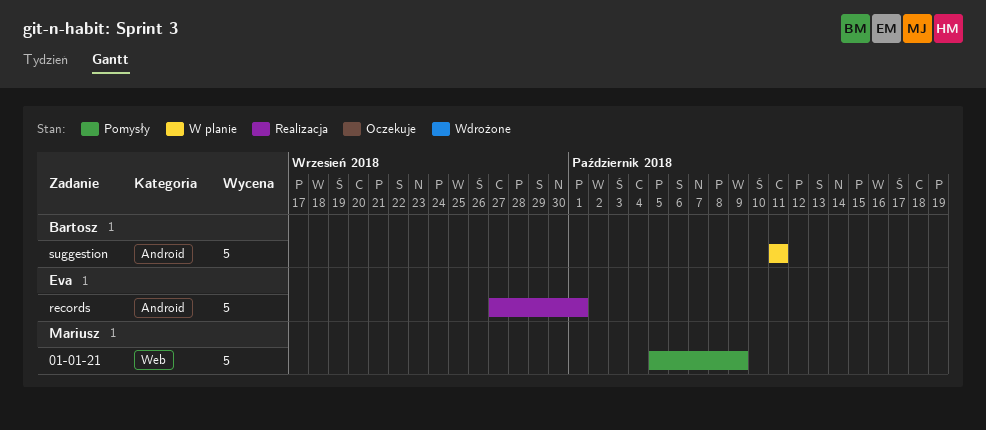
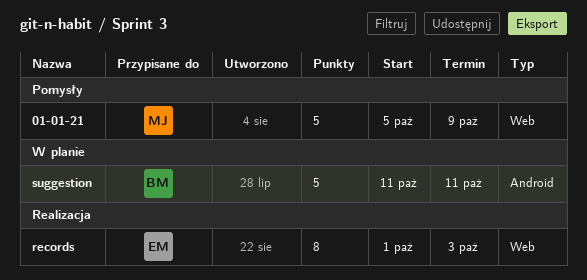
records, label: Android -> Web
records, estimate: 5 -> 8
records, start: Sep 27 -> Oct 1
records, due: Oct 1 -> Oct 3

